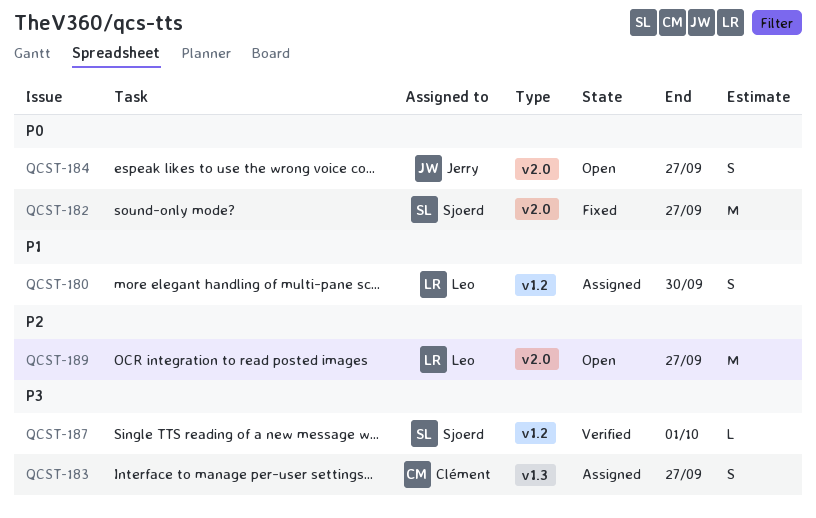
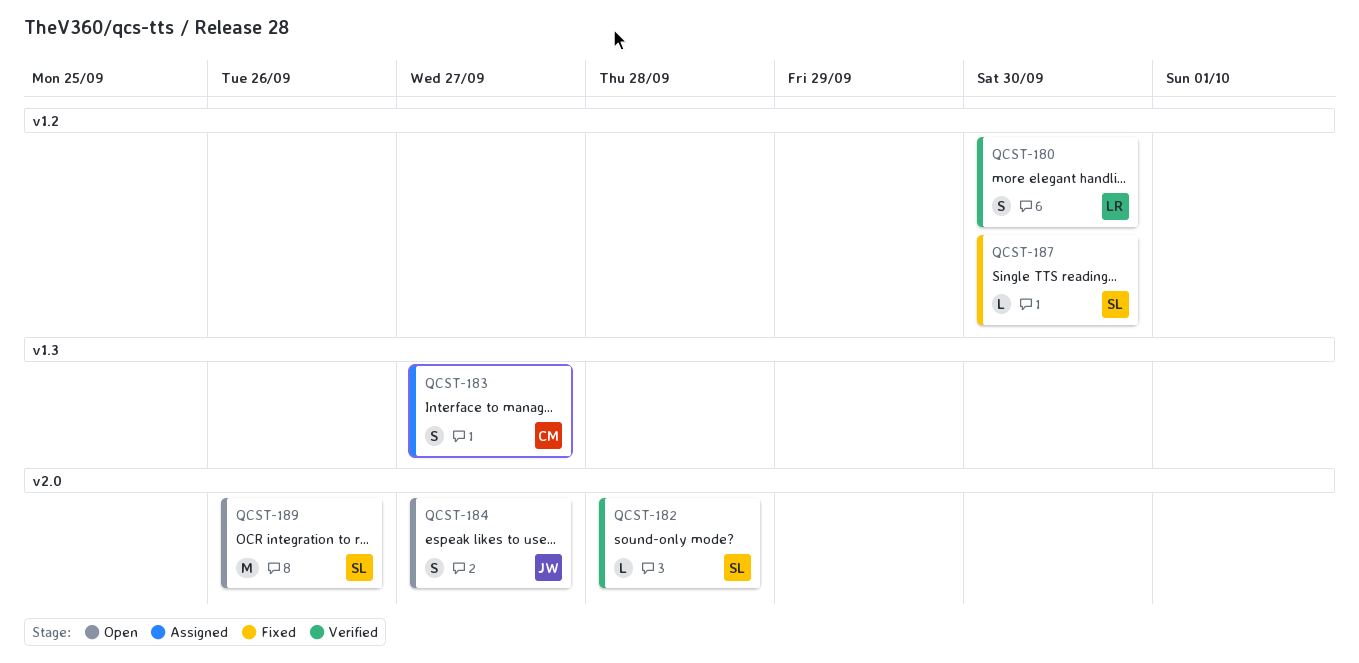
QCST-180, status: Assigned -> Verified
QCST-182, status: Fixed -> Verified
QCST-182, estimate: M -> L
QCST-182, due: Sep 27 -> Sep 28
QCST-187, status: Verified -> Fixed
QCST-187, due: Oct 1 -> Sep 30
QCST-189, owner: Leo -> Sjoerd
QCST-189, due: Sep 27 -> Sep 26

